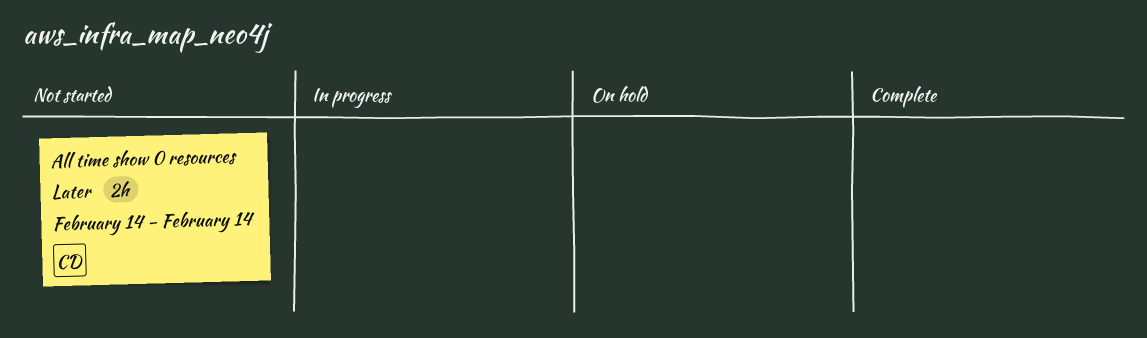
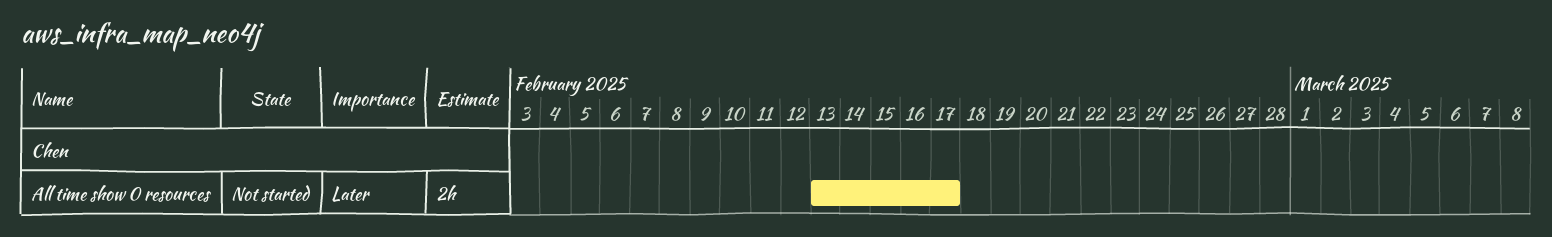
All time show 0 resources, start: Feb 14 -> Feb 13
All time show 0 resources, due: Feb 14 -> Feb 17

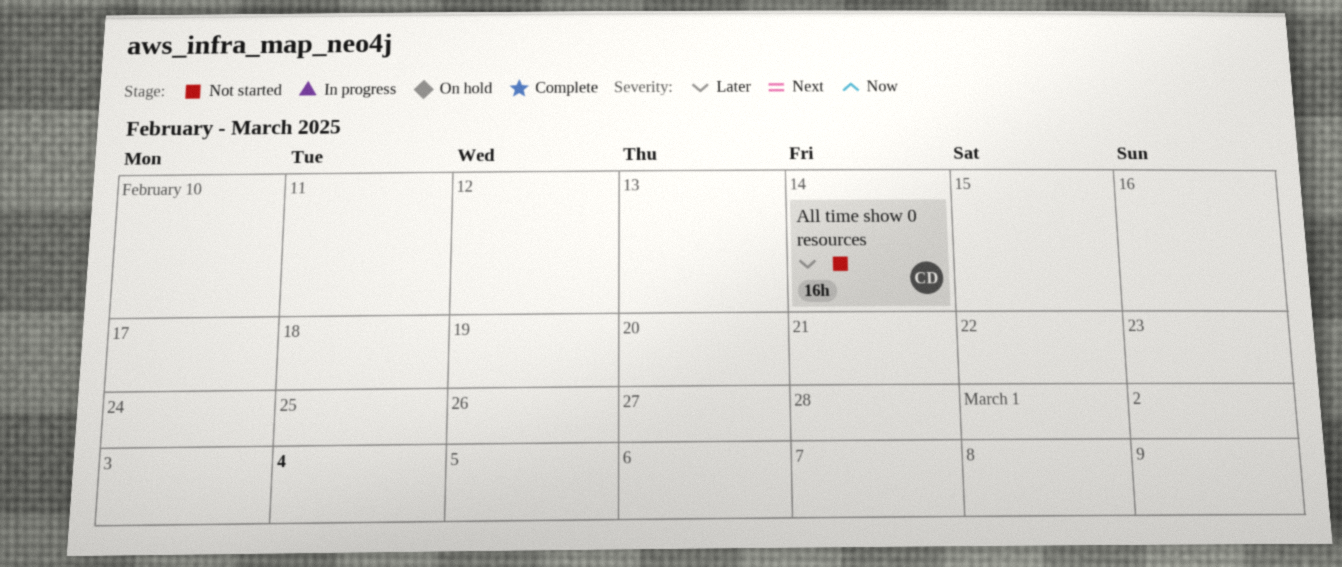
All time show 0 resources, estimate: 2h -> 16h
All time show 0 resources, due: Feb 17 -> Feb 14

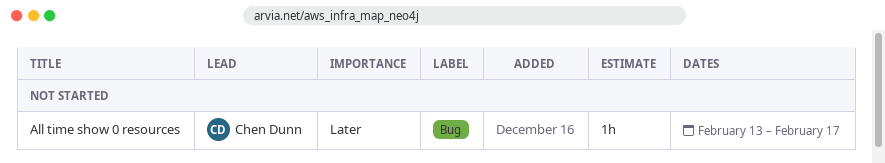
All time show 0 resources, estimate: 16h -> 1h
All time show 0 resources, due: Feb 14 -> Feb 17

